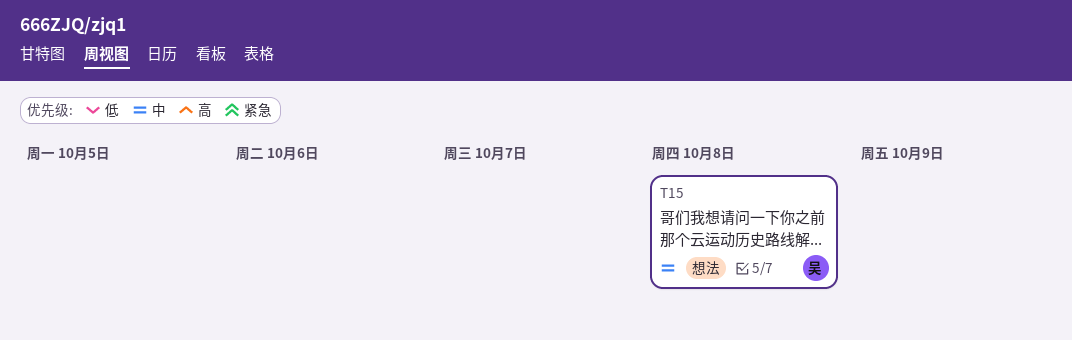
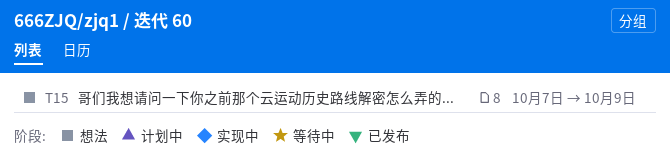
T15, due: Oct 8 -> Oct 9

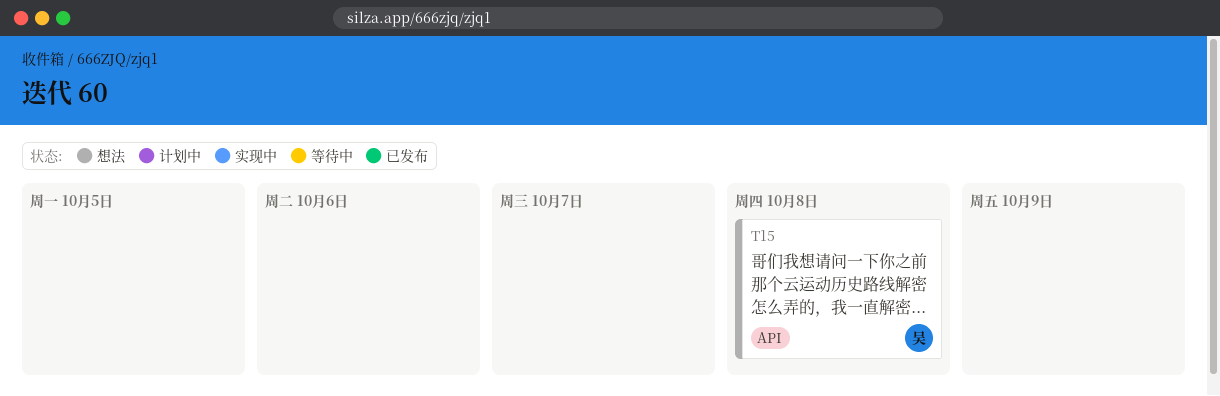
T15, due: Oct 9 -> Oct 8

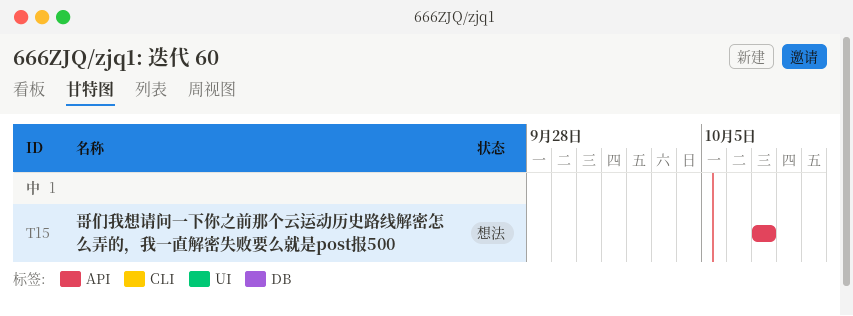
T15, due: Oct 8 -> Oct 7

